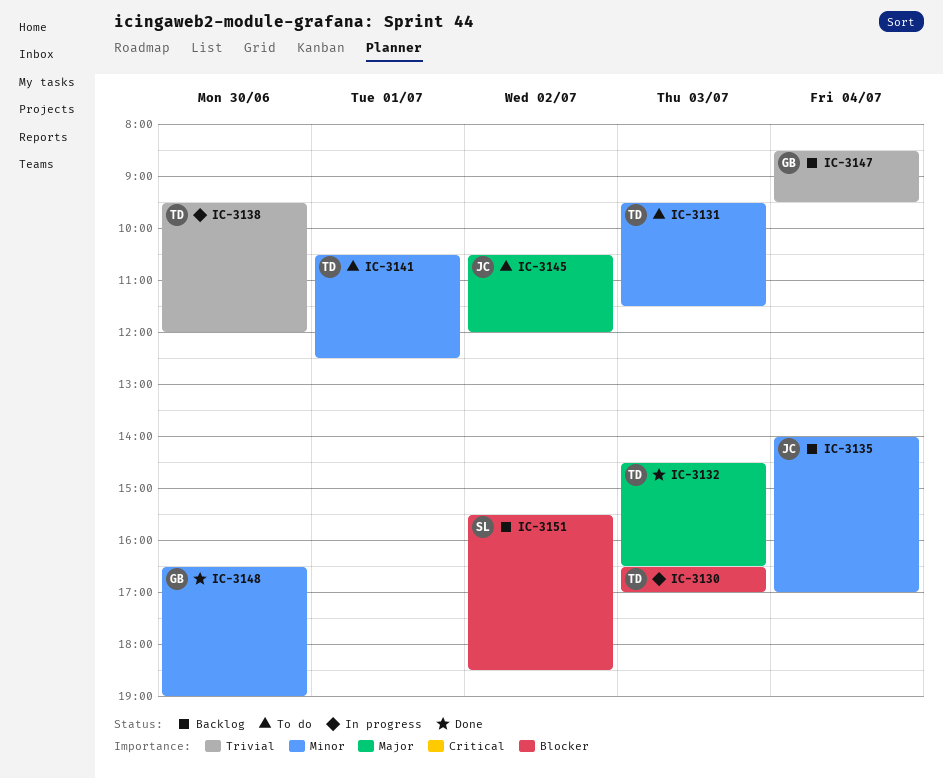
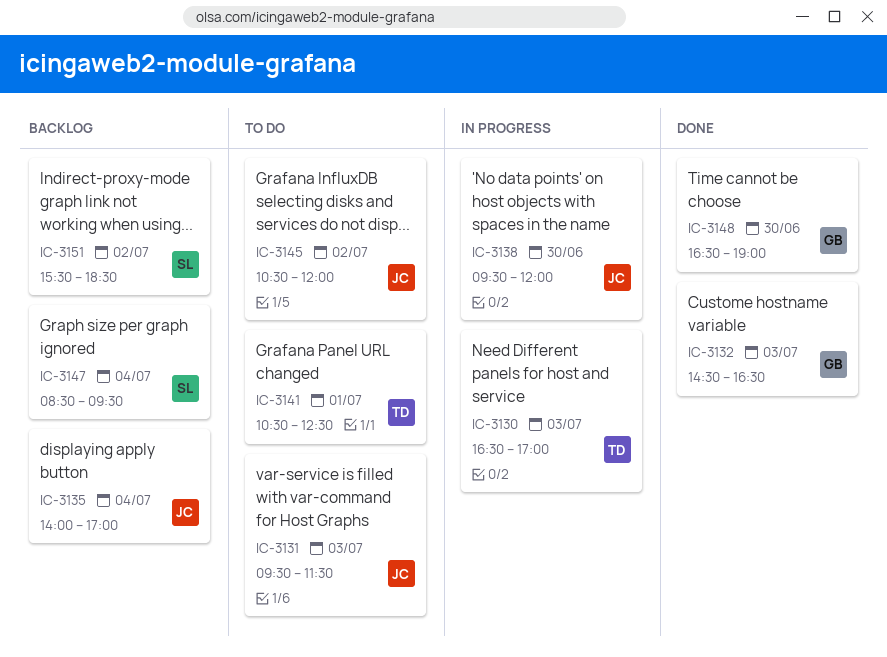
IC-3131, owner: TD -> JC
IC-3132, owner: TD -> GB
IC-3138, owner: TD -> JC
IC-3147, owner: GB -> SL

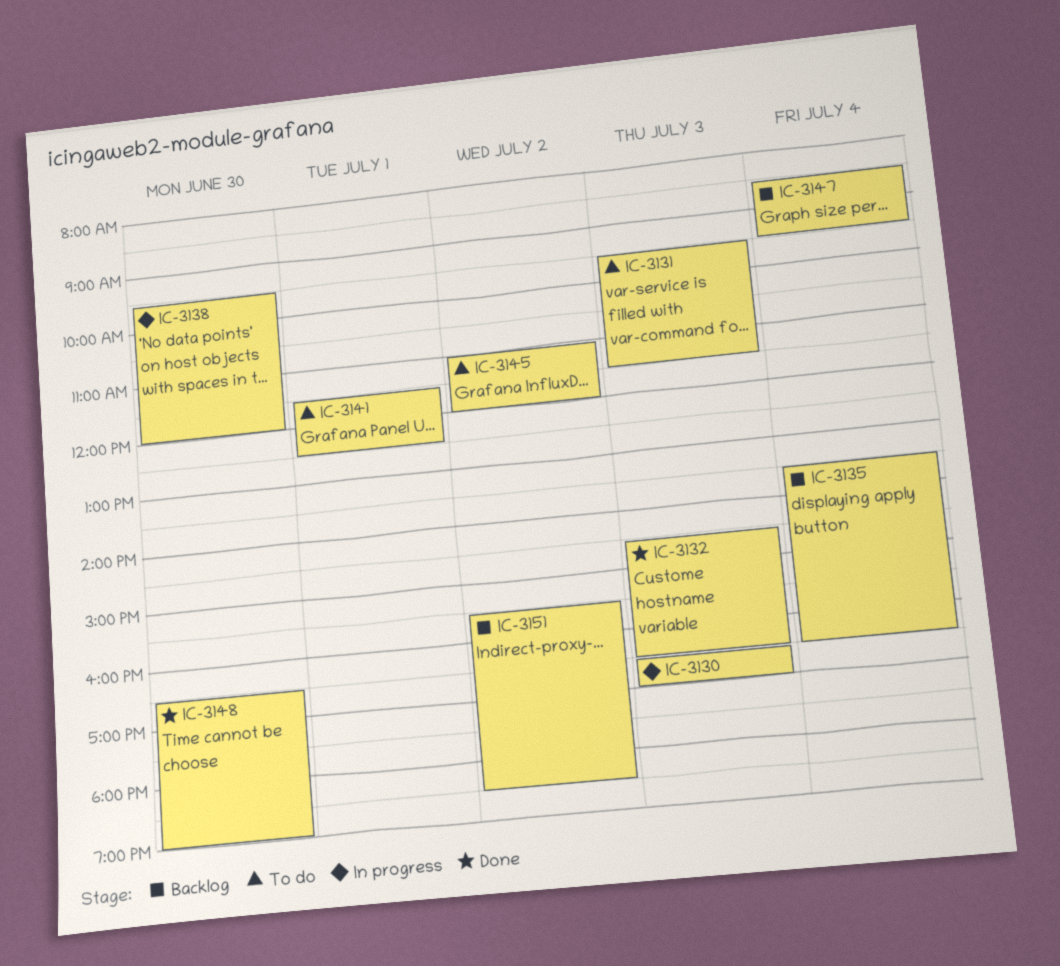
IC-3135, begins: 14:00 -> 13:30
IC-3135, ends: 17:00 -> 16:30
IC-3141, begins: 10:30 -> 11:30
IC-3145, begins: 10:30 -> 11:00

